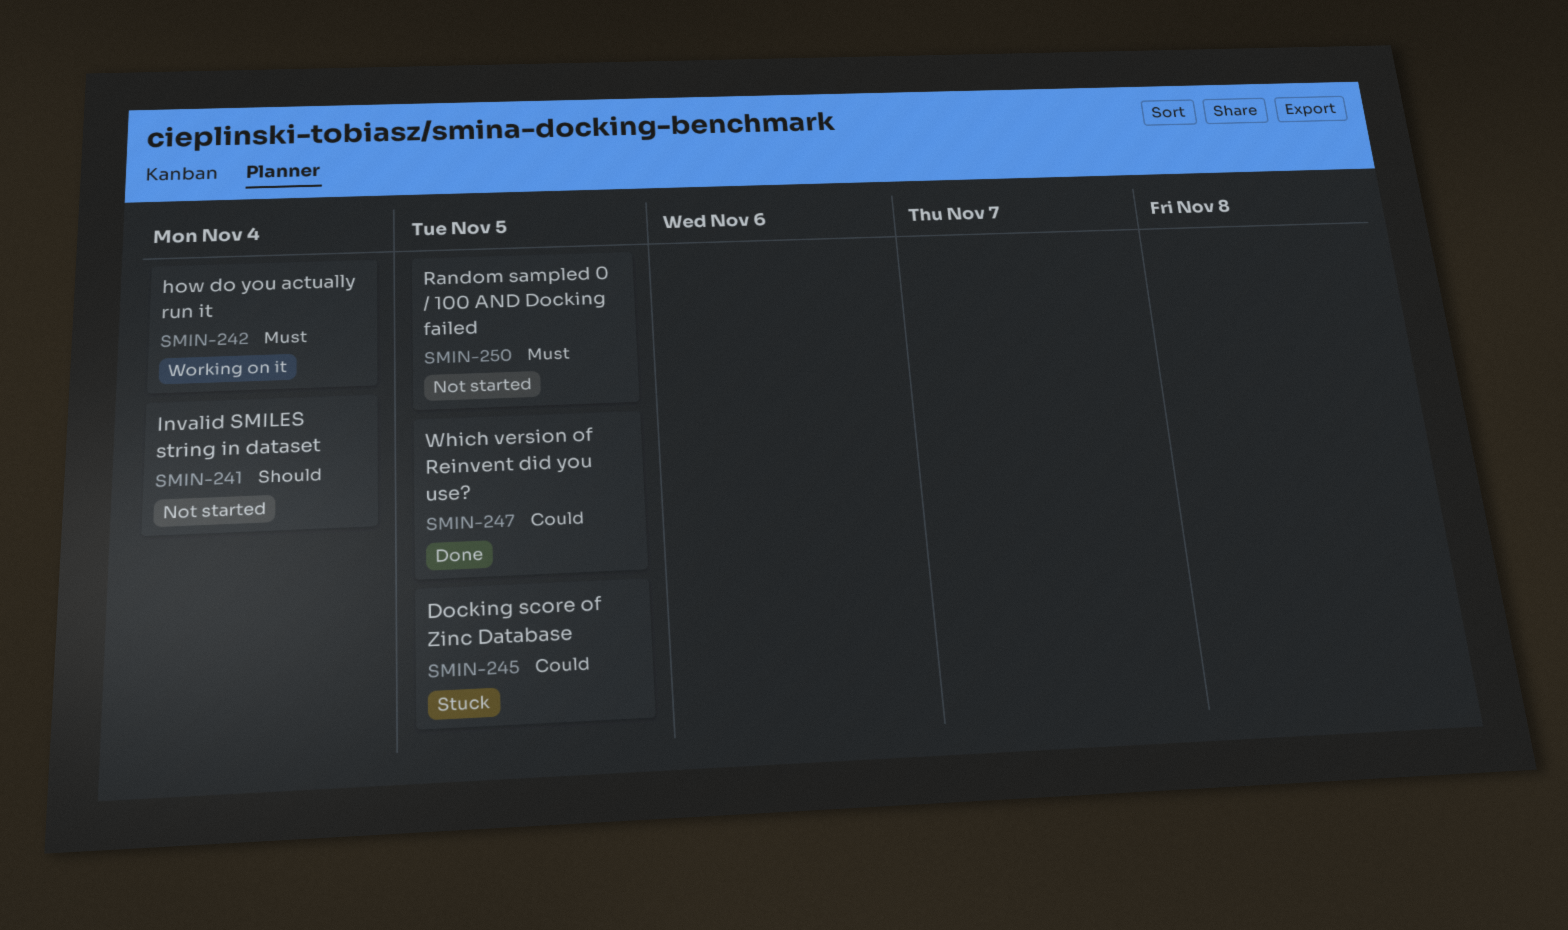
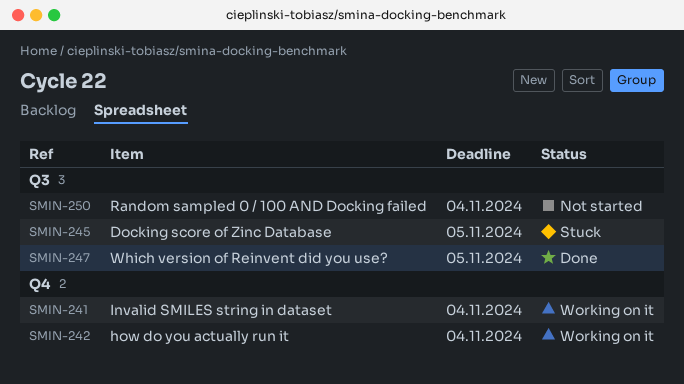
SMIN-241, status: Not started -> Working on it
SMIN-250, due: Nov 5 -> Nov 4

